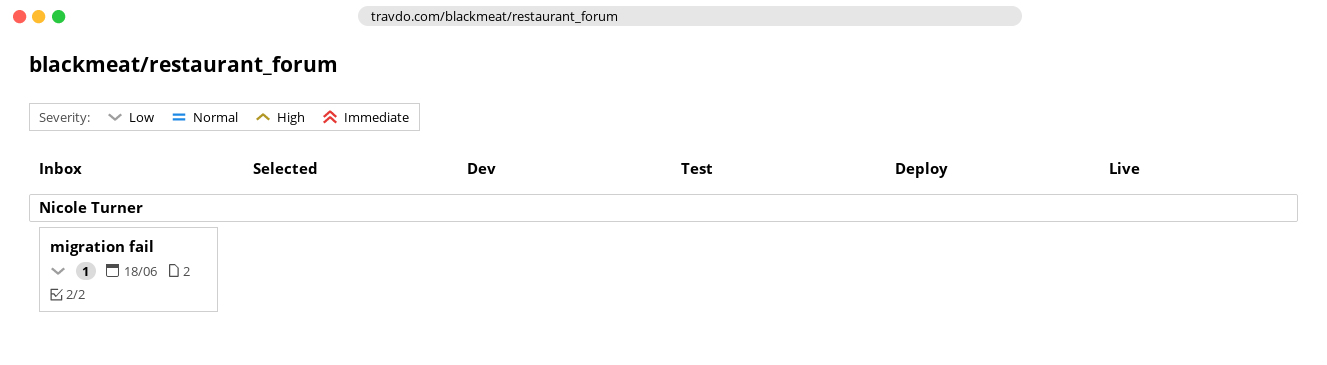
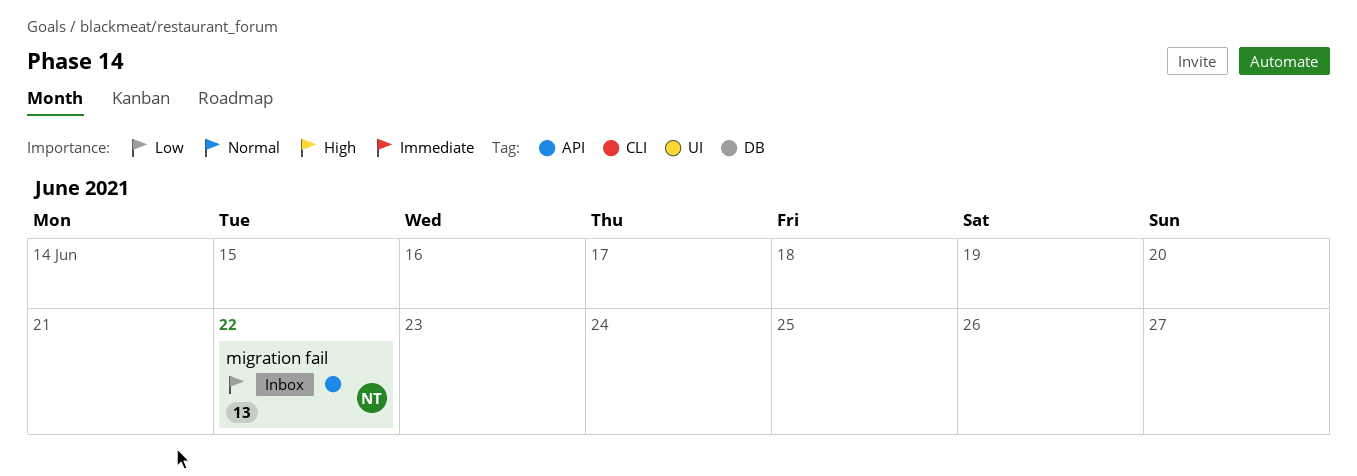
migration fail, estimate: 1 -> 13
migration fail, due: Jun 18 -> Jun 22

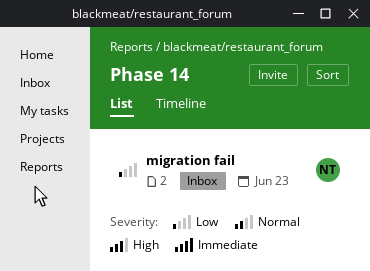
migration fail, due: Jun 22 -> Jun 23

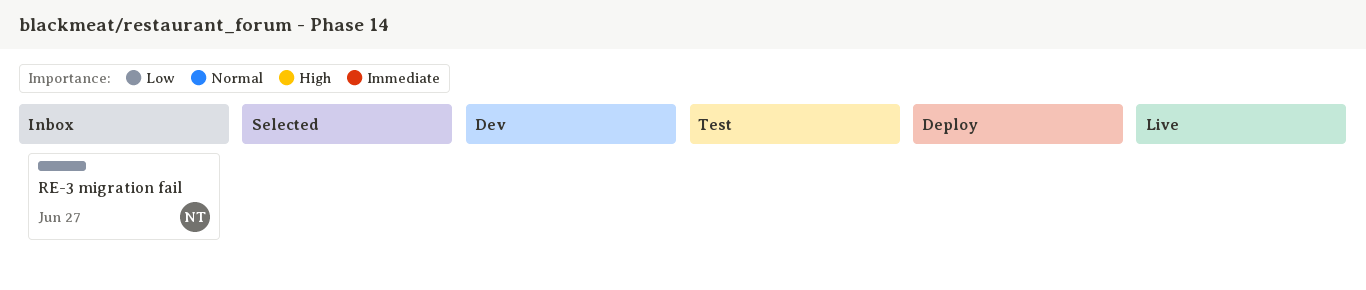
migration fail, due: Jun 23 -> Jun 27

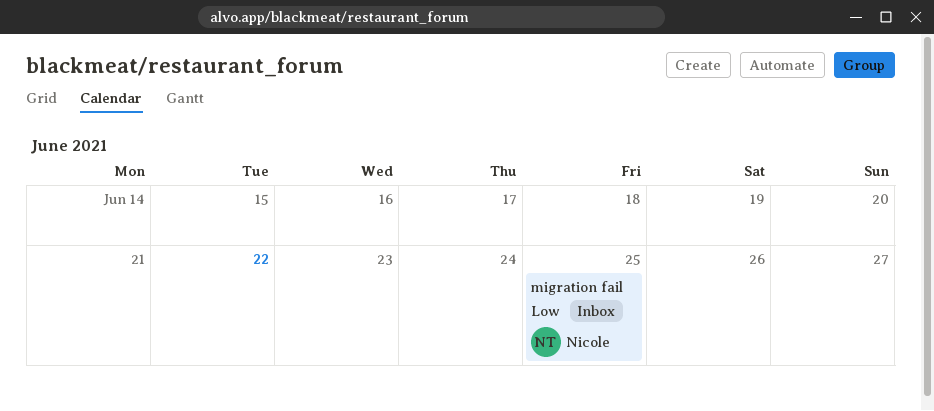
migration fail, due: Jun 27 -> Jun 25

